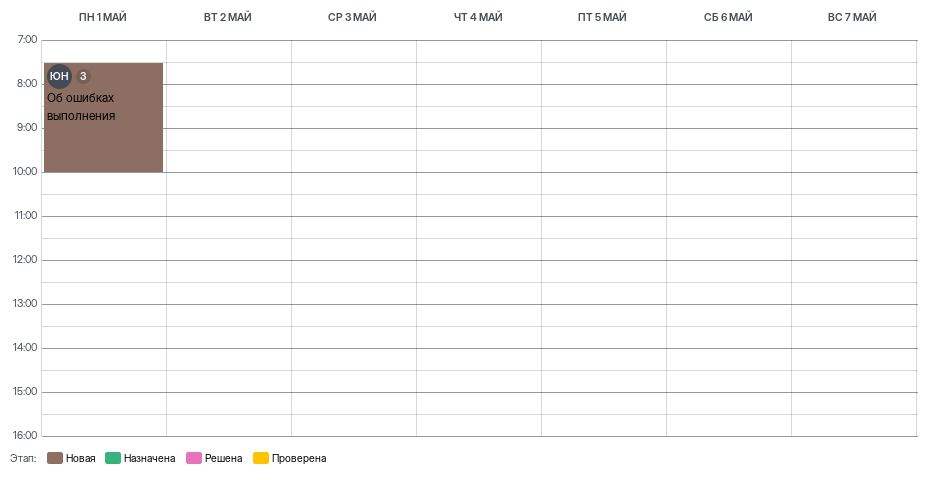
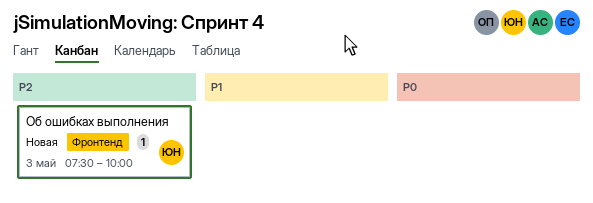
Об ошибках выполнения, estimate: 3 -> 1
Об ошибках выполнения, day: May 1 -> May 3

